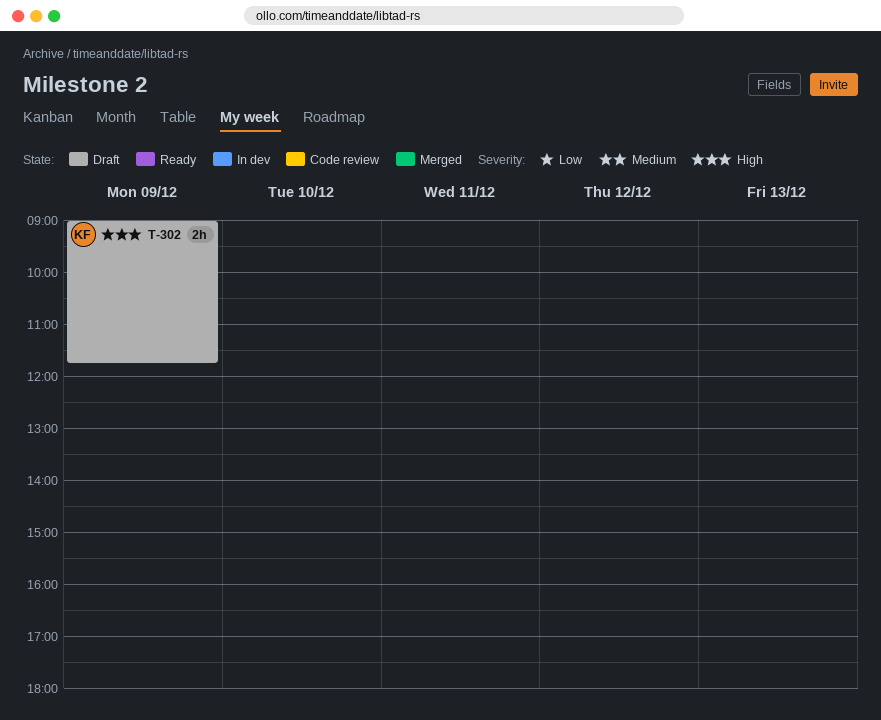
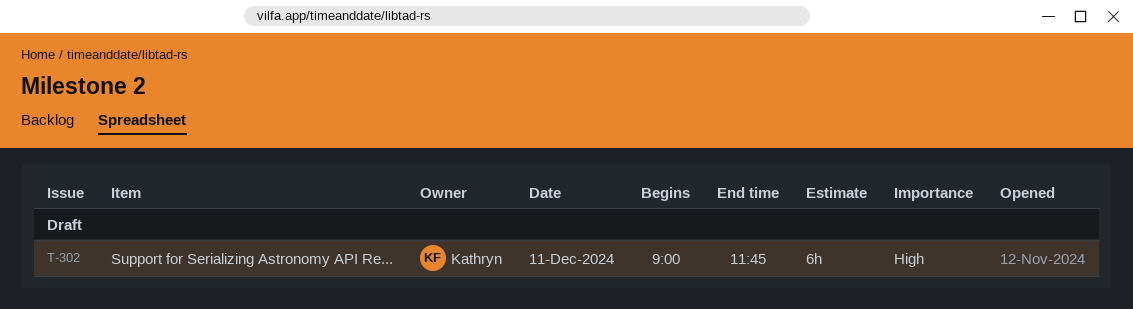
T-302, estimate: 2h -> 6h
T-302, day: Dec 9 -> Dec 11

